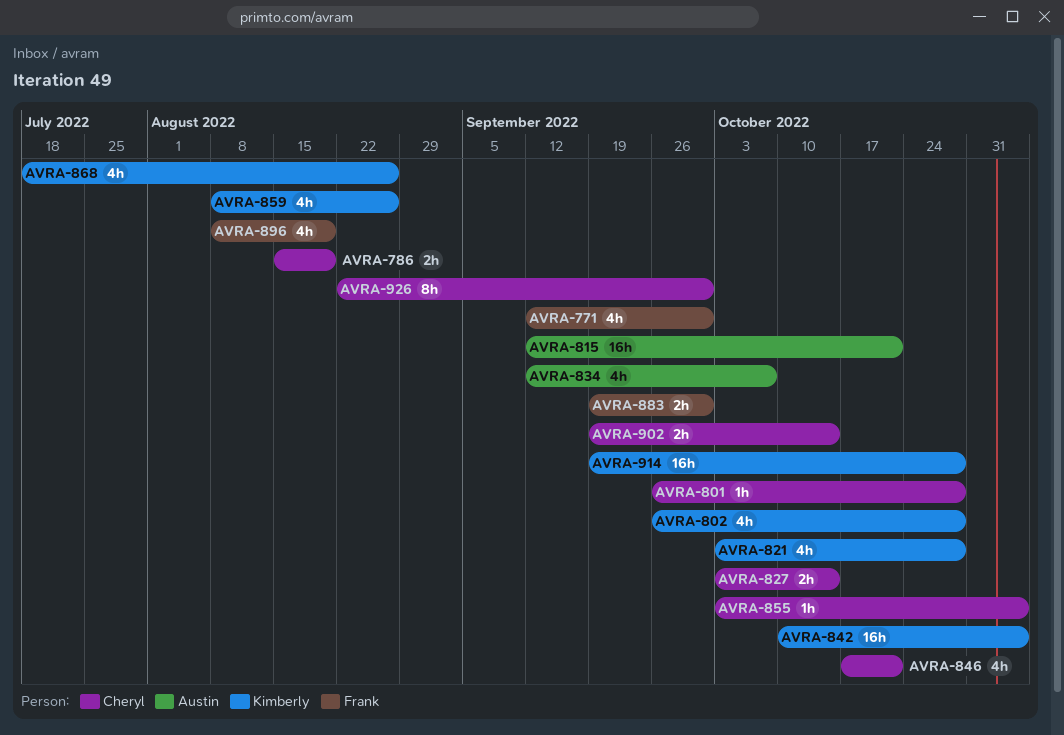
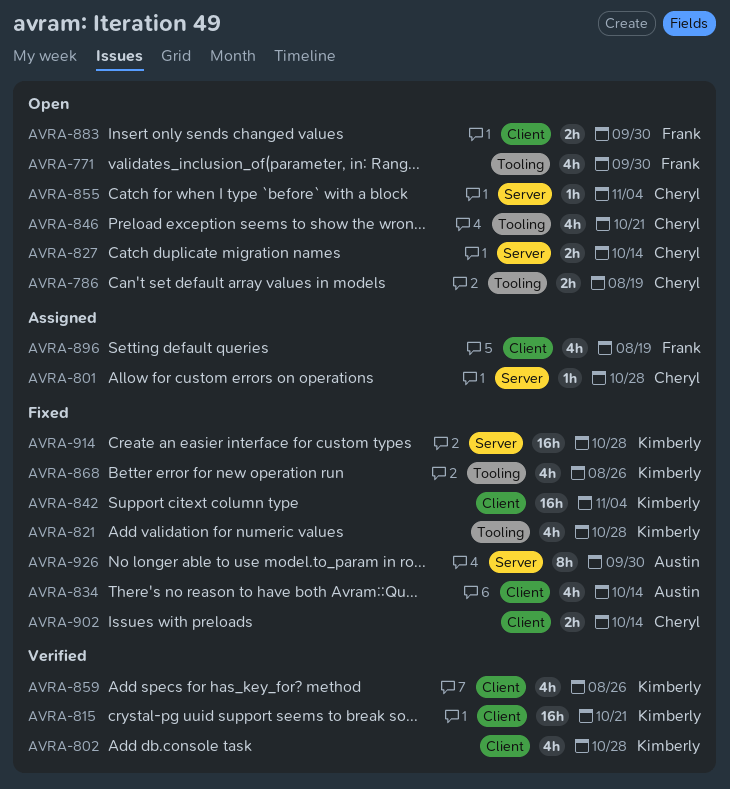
AVRA-815, owner: Austin -> Kimberly
AVRA-834, due: Oct 7 -> Oct 14
AVRA-926, owner: Cheryl -> Austin

